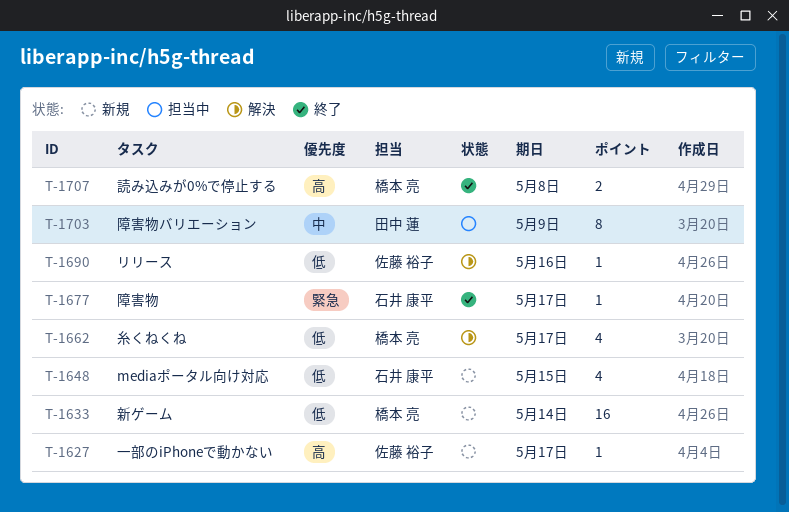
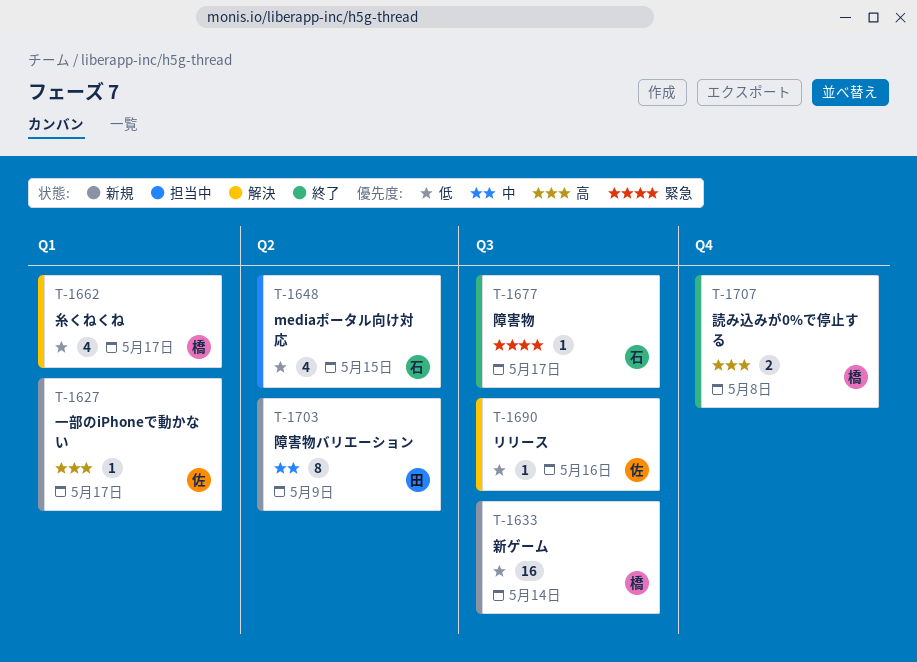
T-1648, status: 新規 -> 担当中
T-1703, status: 担当中 -> 新規

